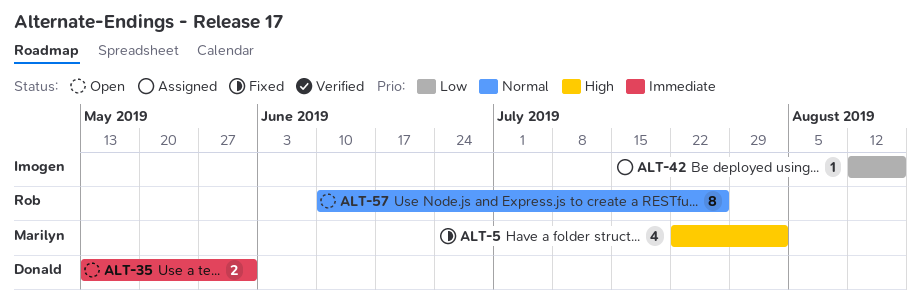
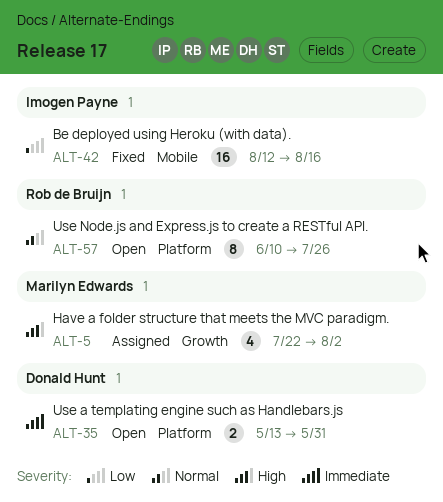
ALT-5, status: Fixed -> Assigned
ALT-42, status: Assigned -> Fixed
ALT-42, estimate: 1 -> 16

